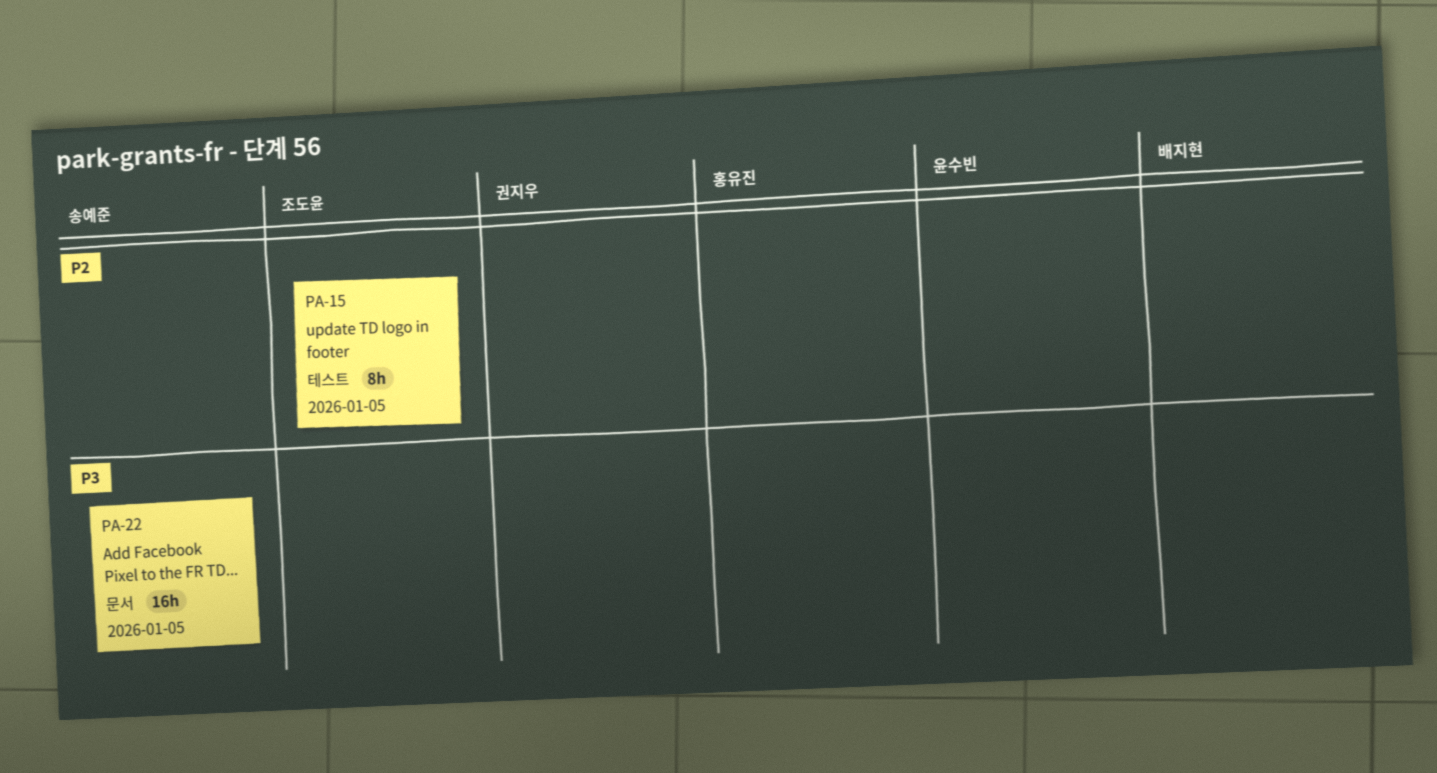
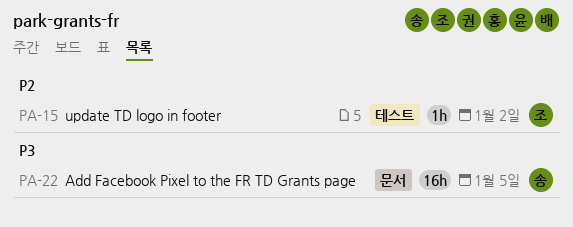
PA-15, estimate: 8h -> 1h
PA-15, due: Jan 5 -> Jan 2

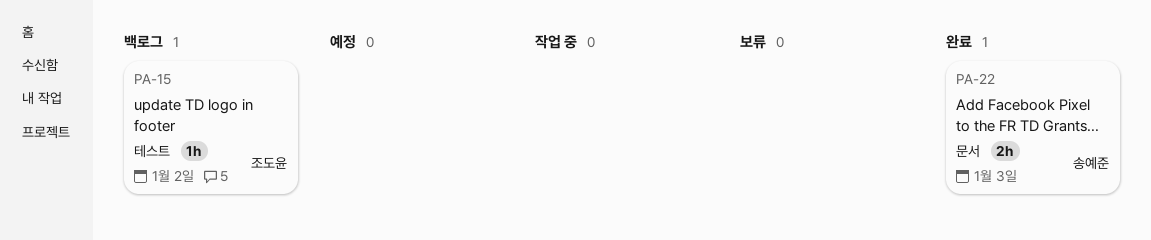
PA-22, estimate: 16h -> 2h
PA-22, due: Jan 5 -> Jan 3

